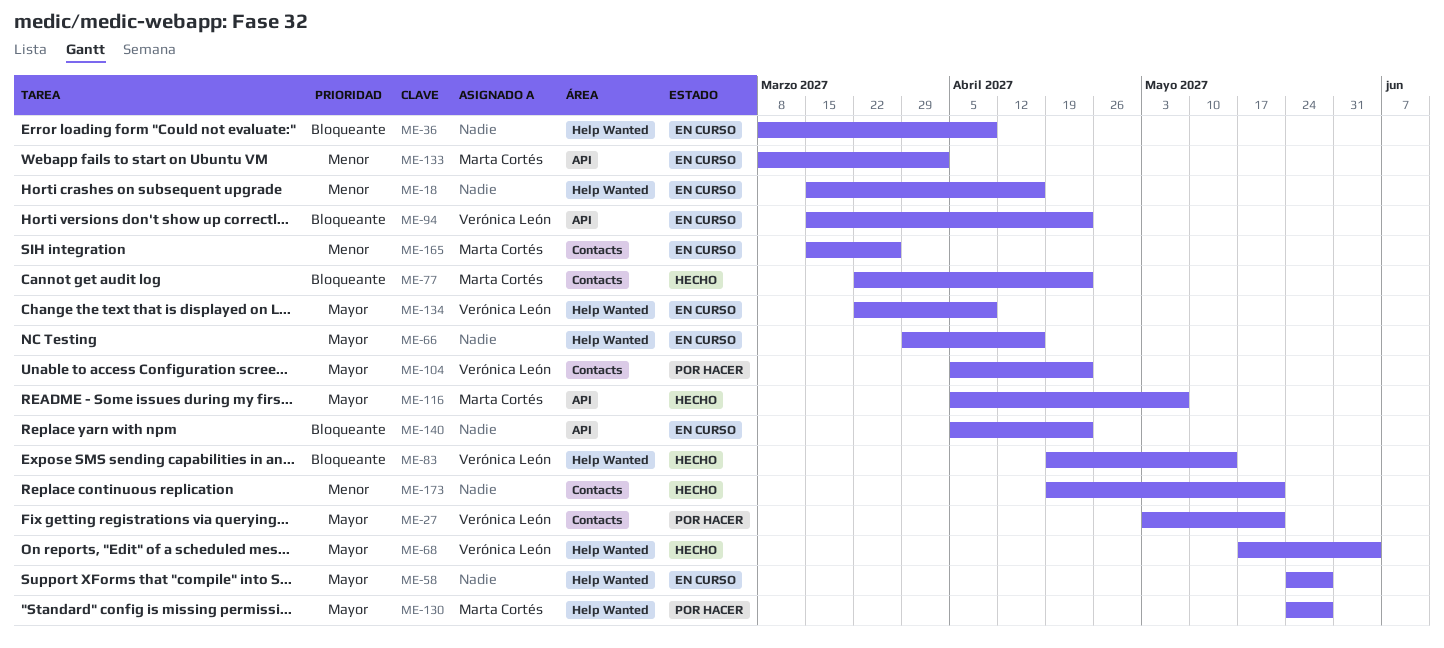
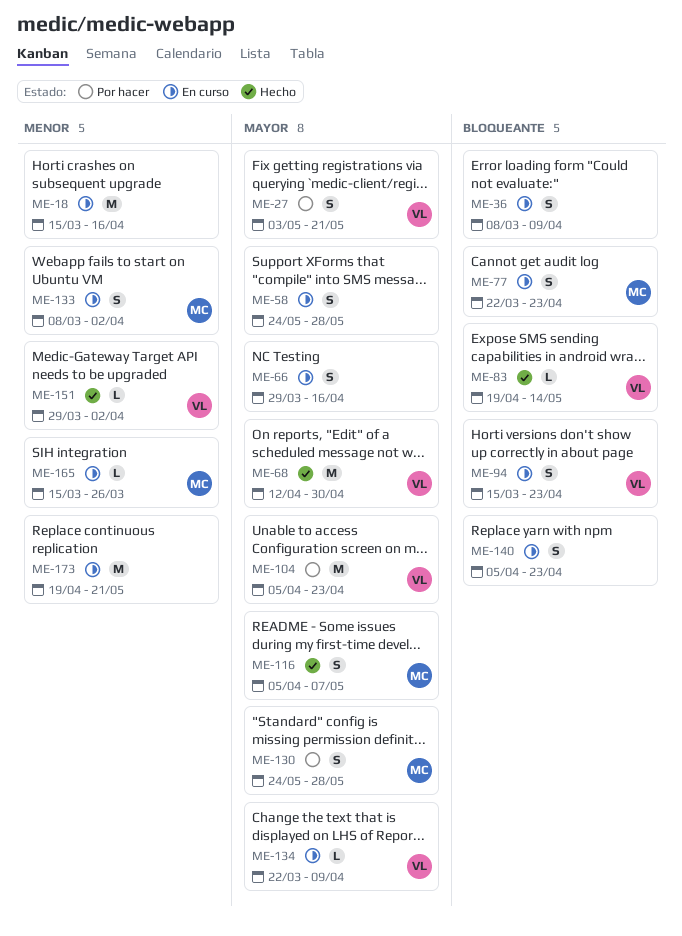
ME-68, start: May 17 -> Apr 12
ME-68, due: Jun 4 -> Apr 30
ME-77, status: Hecho -> En curso
ME-151: none -> present
ME-173, status: Hecho -> En curso

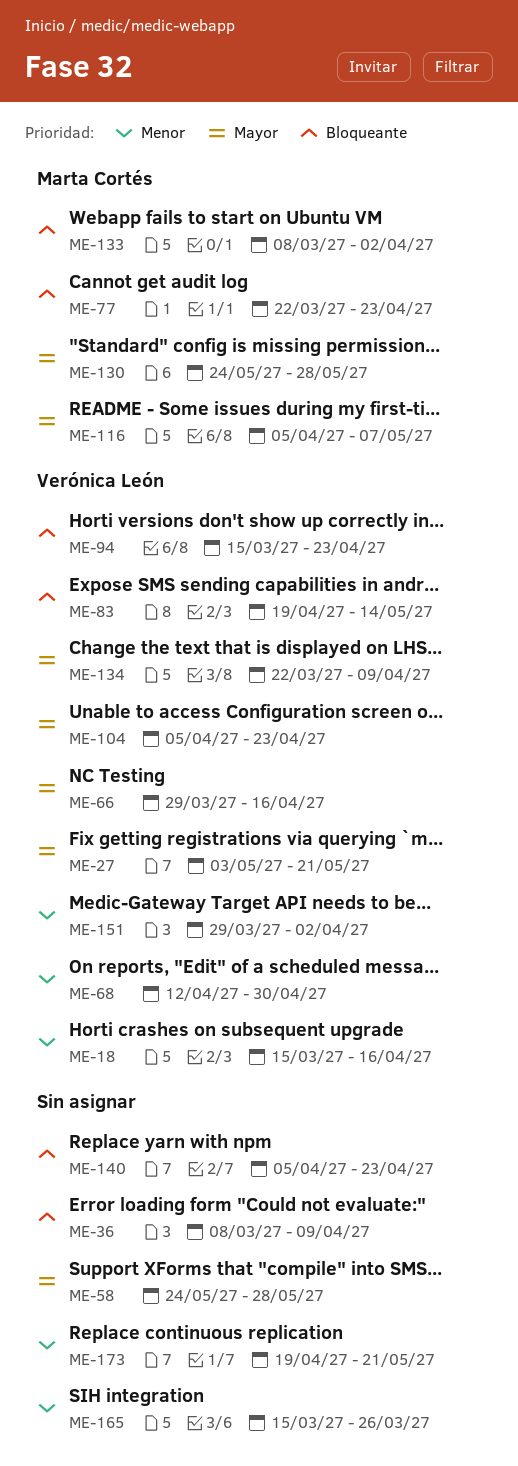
ME-18, owner: none -> Verónica León
ME-66, owner: none -> Verónica León
ME-68, priority: Mayor -> Menor
ME-133, priority: Menor -> Bloqueante
ME-165, owner: Marta Cortés -> none

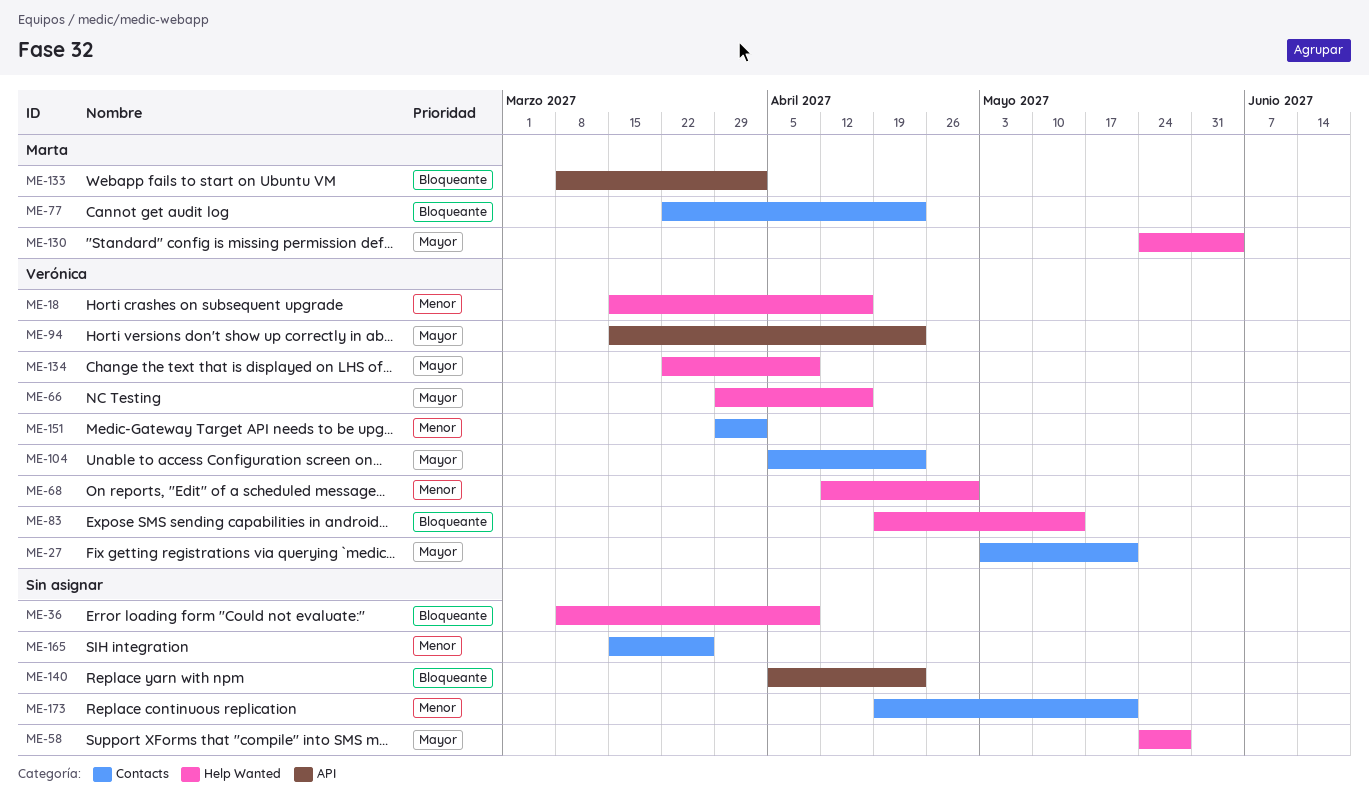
ME-94, priority: Bloqueante -> Mayor
ME-116: present -> none
ME-130, due: May 28 -> Jun 4

